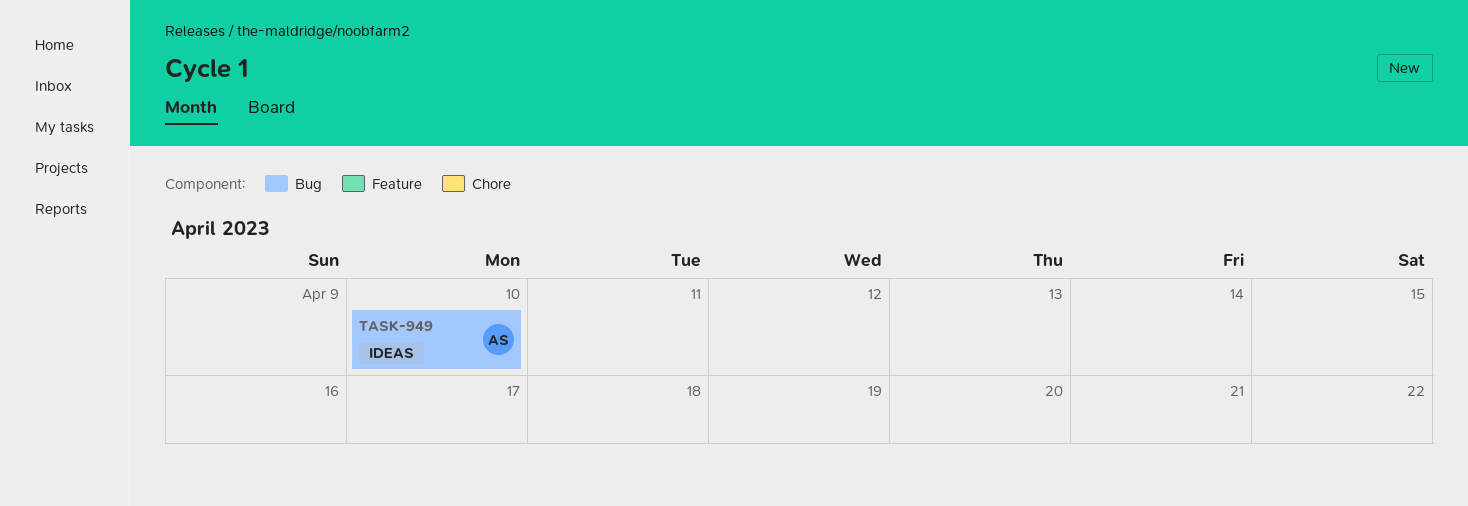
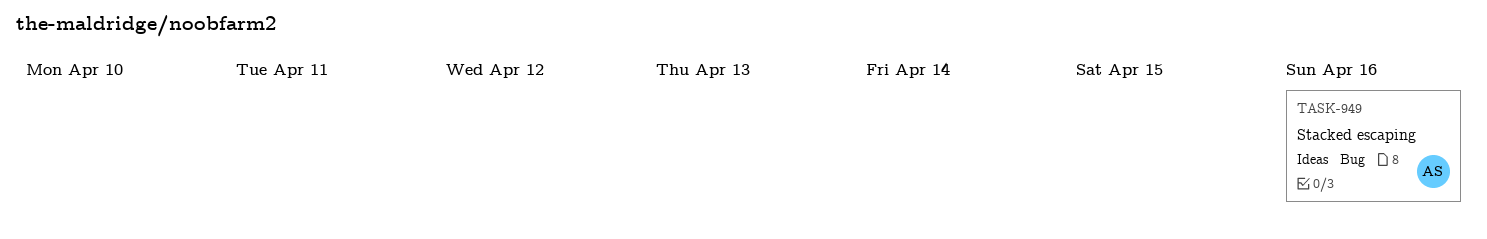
TASK-949, due: Apr 10 -> Apr 16

